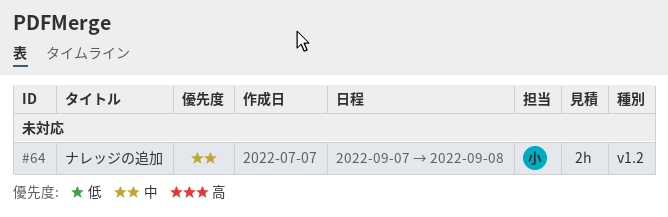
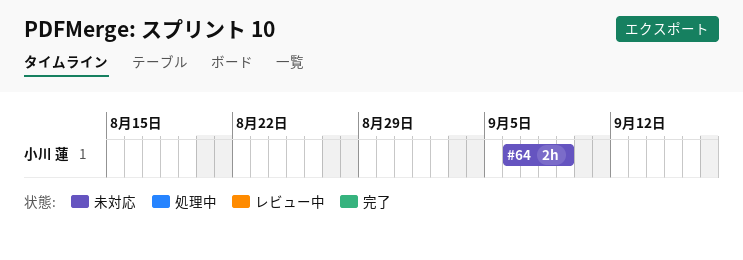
#64, start: Sep 7 -> Sep 6
#64, due: Sep 8 -> Sep 9

